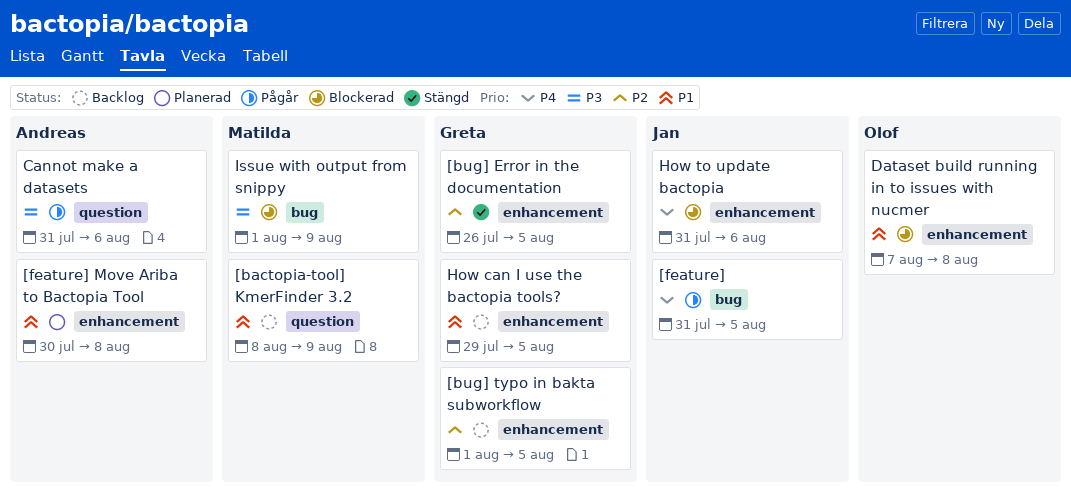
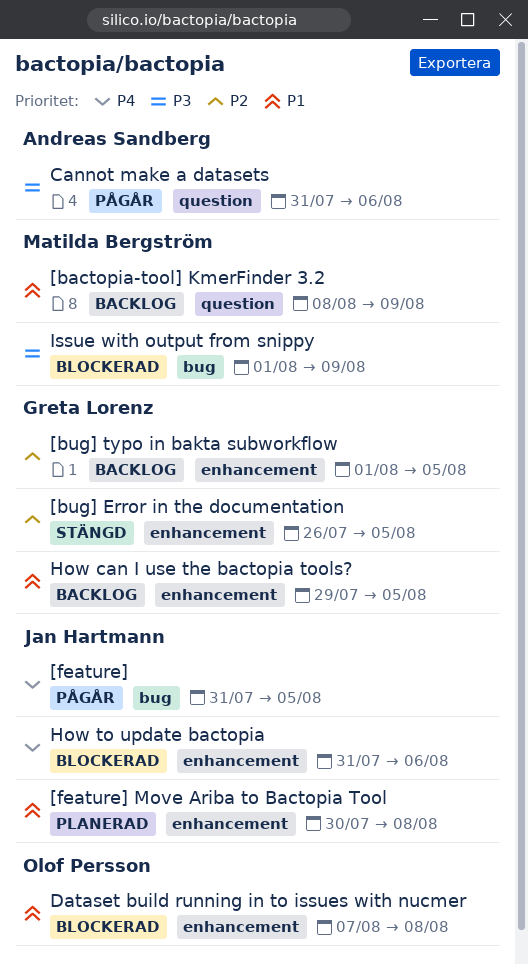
[feature] Move Ariba to Bactopia Tool, owner: Andreas Sandberg -> Jan Hartmann

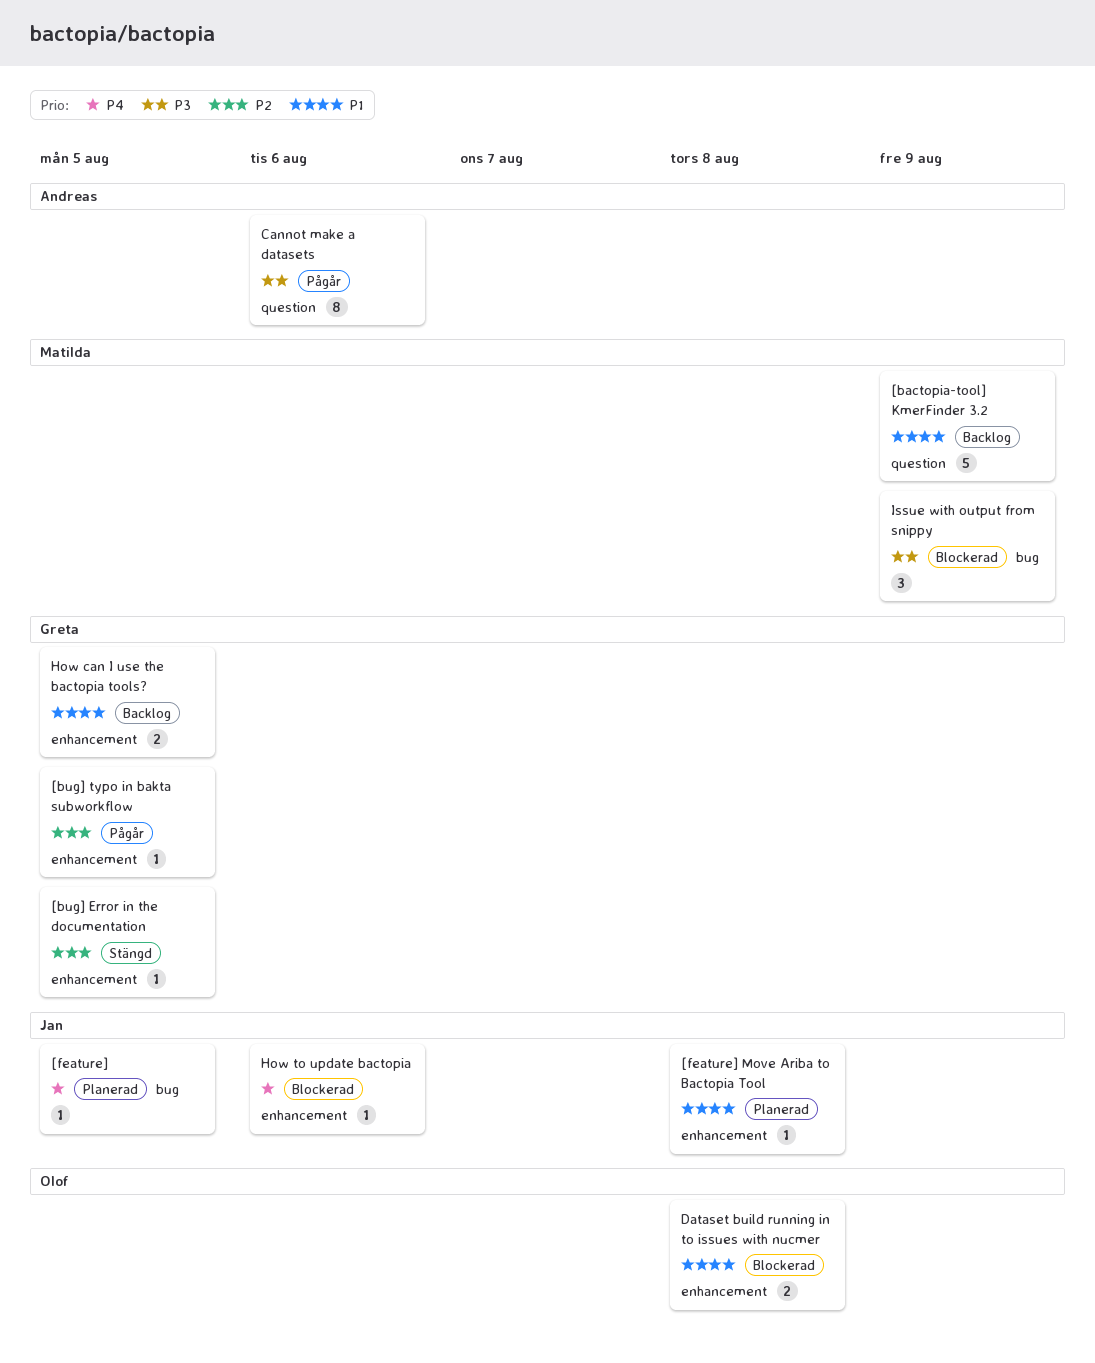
[bug] typo in bakta subworkflow, status: Backlog -> Pågår
[feature], status: Pågår -> Planerad

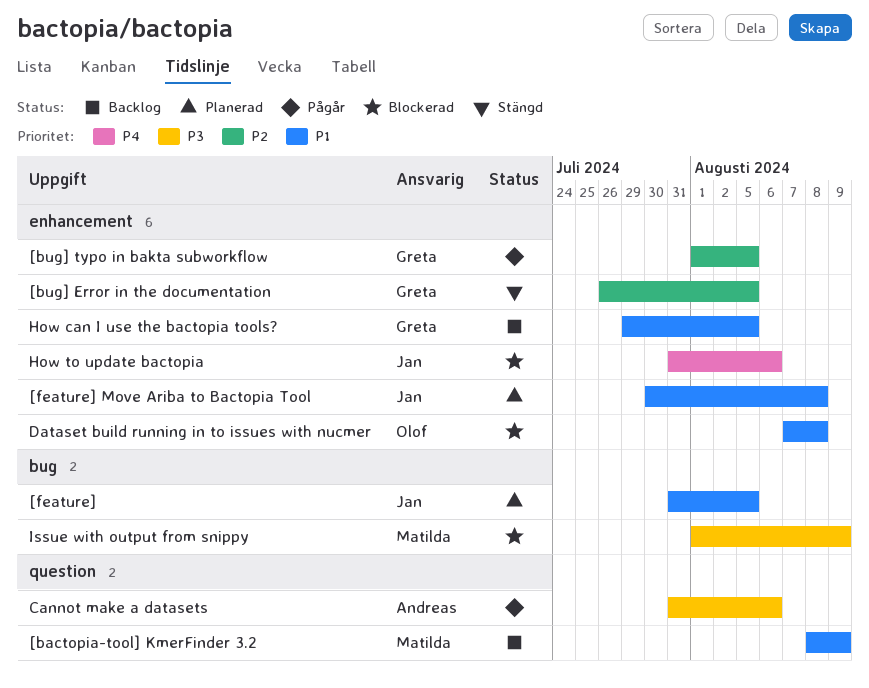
[feature], priority: P4 -> P1

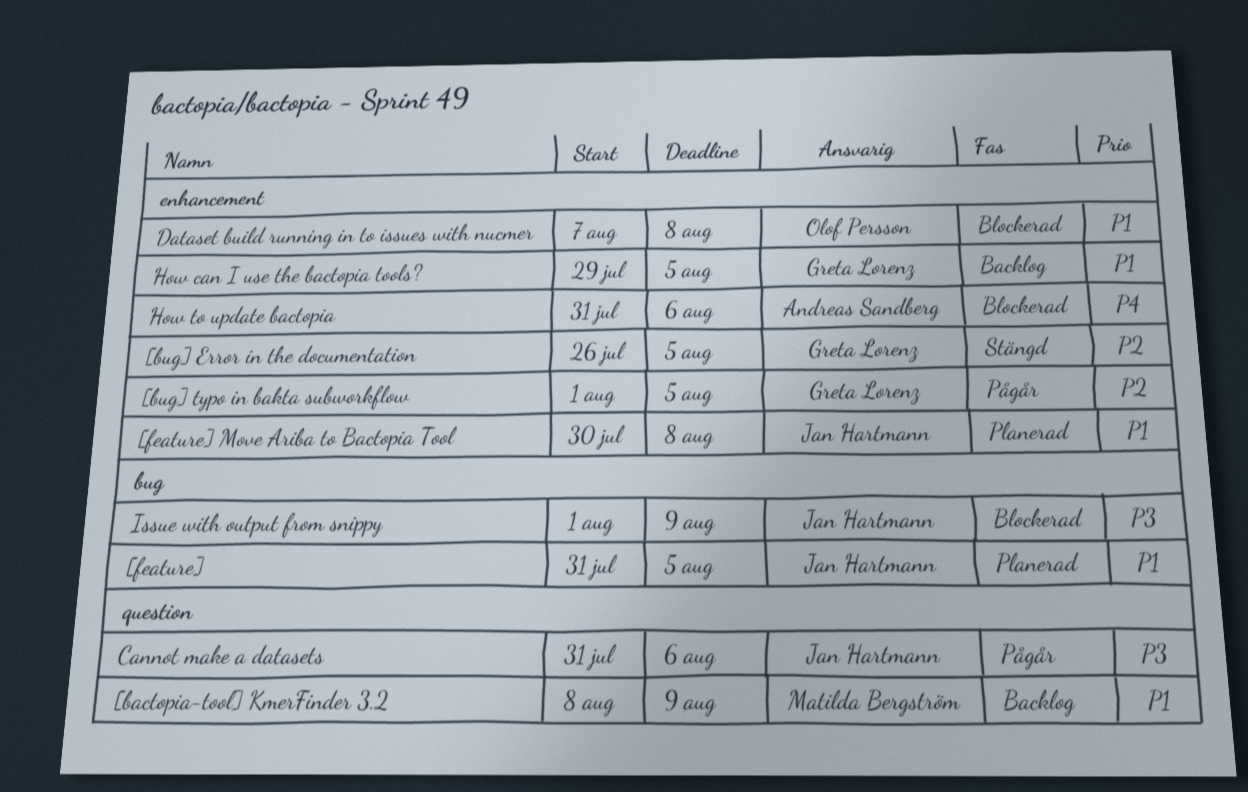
Cannot make a datasets, owner: Andreas Sandberg -> Jan Hartmann
How to update bactopia, owner: Jan Hartmann -> Andreas Sandberg
Issue with output from snippy, owner: Matilda Bergström -> Jan Hartmann

